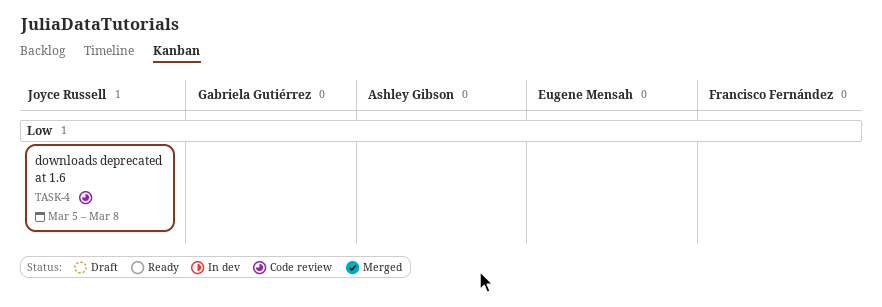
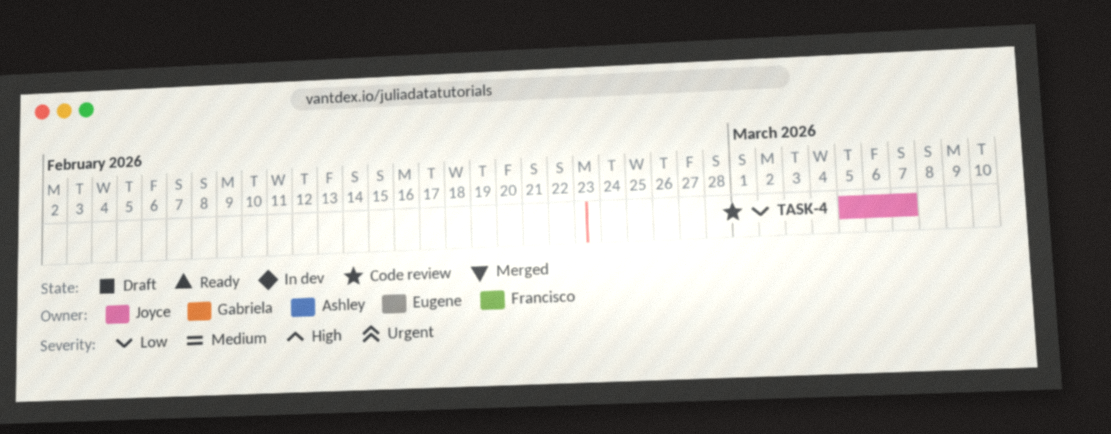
TASK-4, due: Mar 8 -> Mar 7

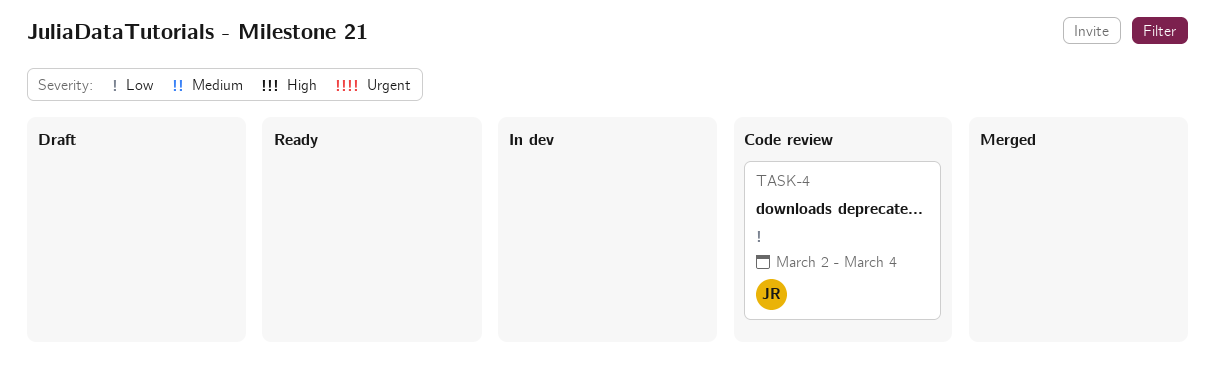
TASK-4, start: Mar 5 -> Mar 2
TASK-4, due: Mar 7 -> Mar 4

